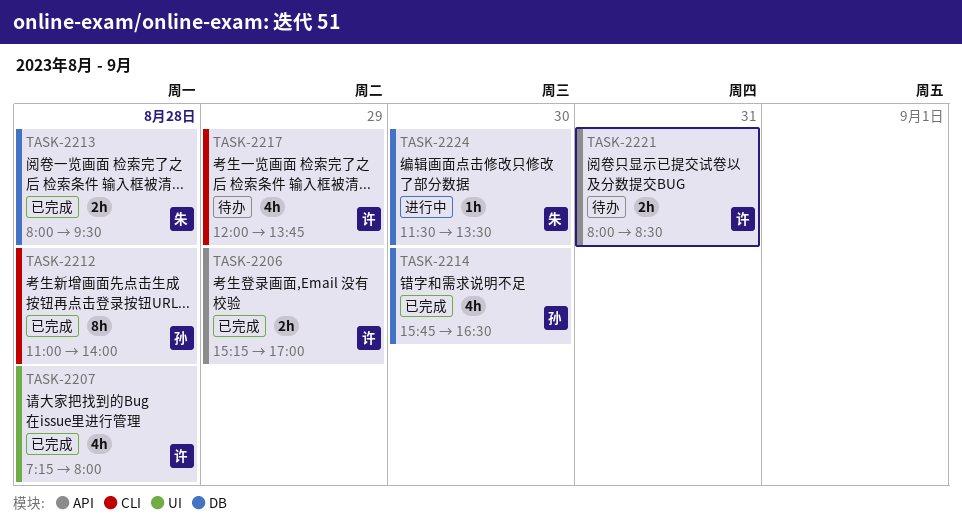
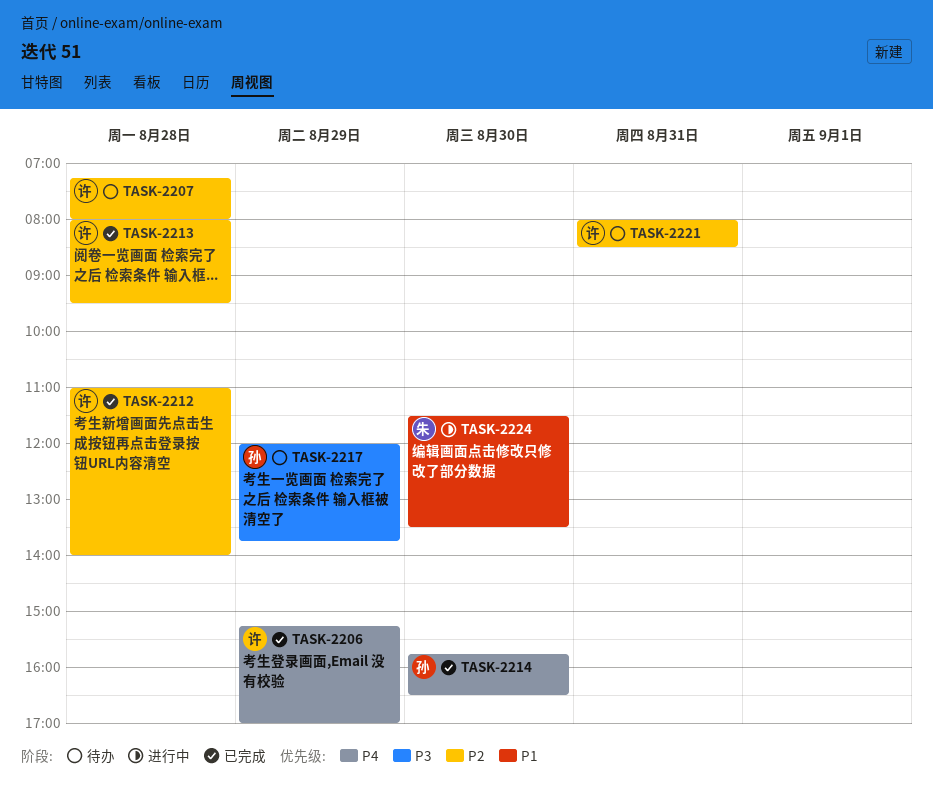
TASK-2207, status: 已完成 -> 待办
TASK-2212, owner: 孙 -> 许
TASK-2213, owner: 朱 -> 许
TASK-2217, owner: 许 -> 孙

